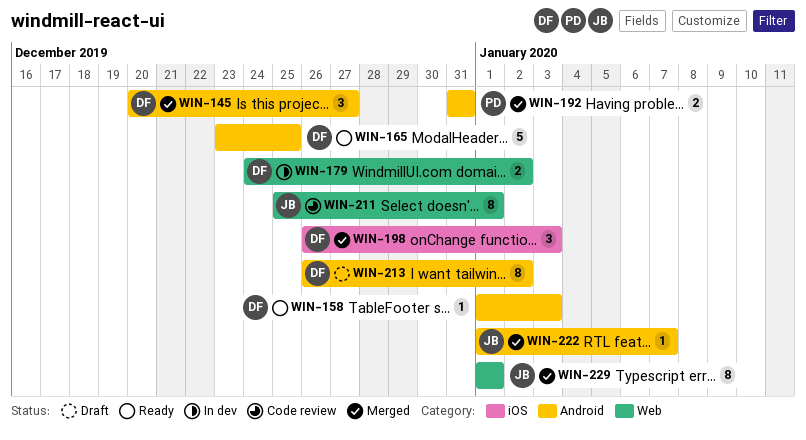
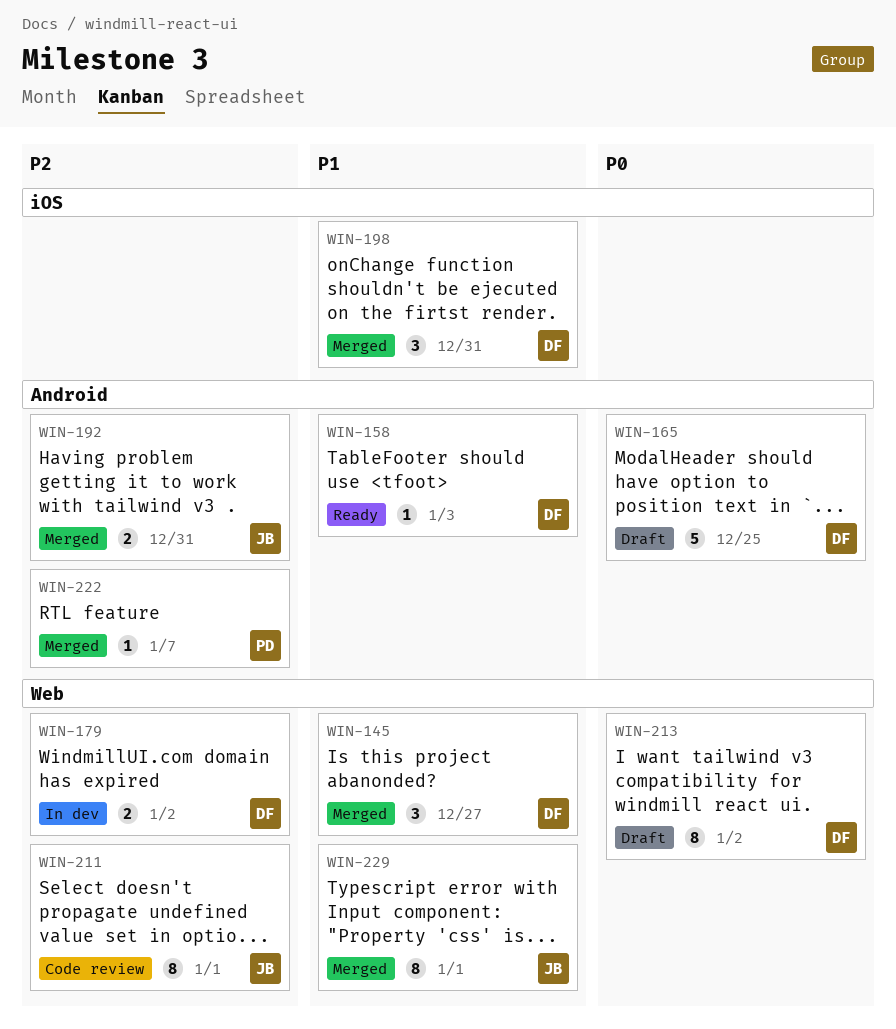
WIN-145, label: Android -> Web
WIN-165, status: Ready -> Draft
WIN-192, owner: PD -> JB
WIN-198, due: Jan 3 -> Dec 31
WIN-213, label: Android -> Web
WIN-222, owner: JB -> PD

